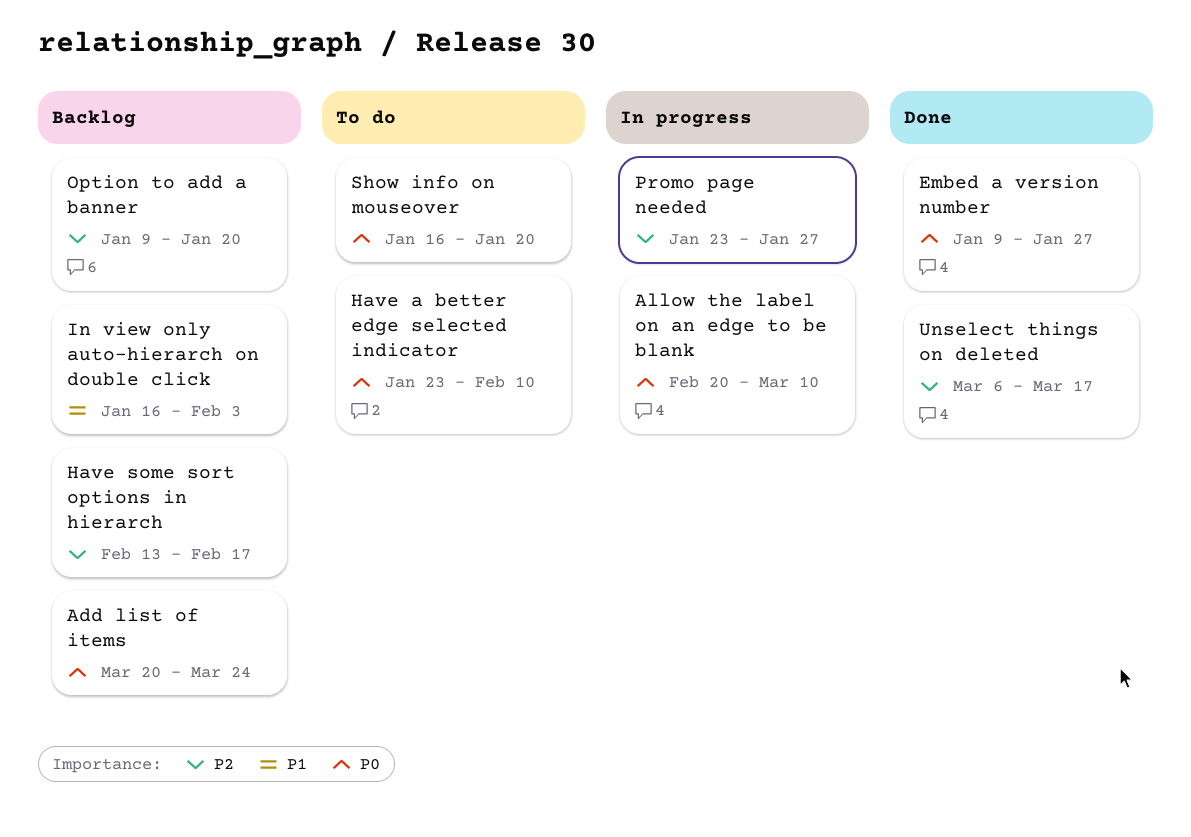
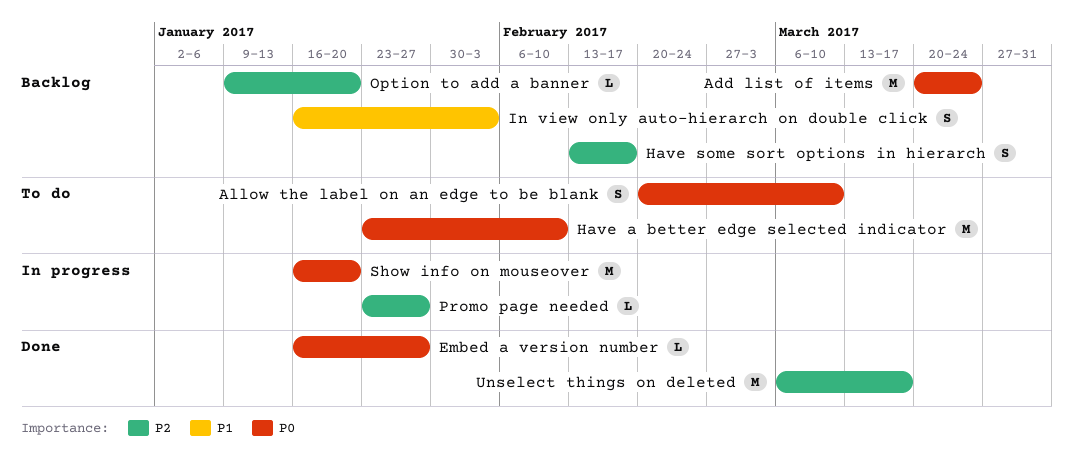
Allow the label on an edge to be blank, status: In progress -> To do
Embed a version number, start: Jan 9 -> Jan 16
Show info on mouseover, status: To do -> In progress

